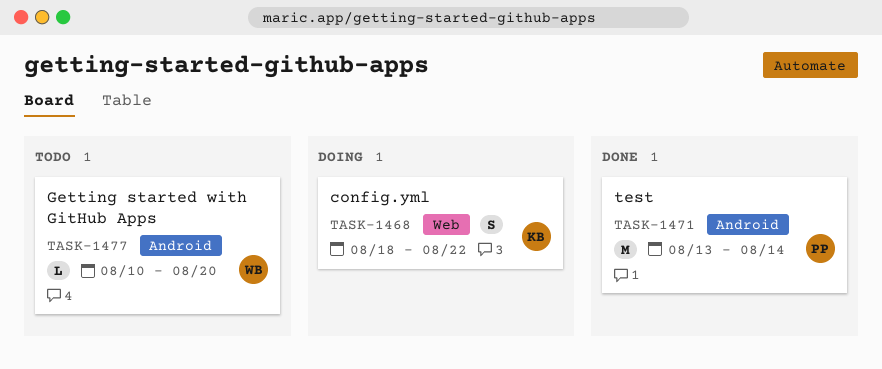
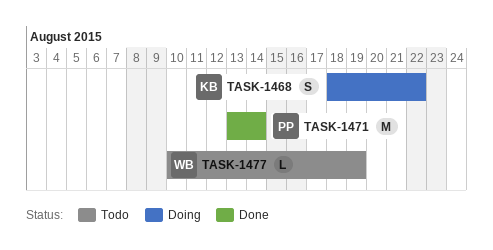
TASK-1477, due: Aug 20 -> Aug 19

